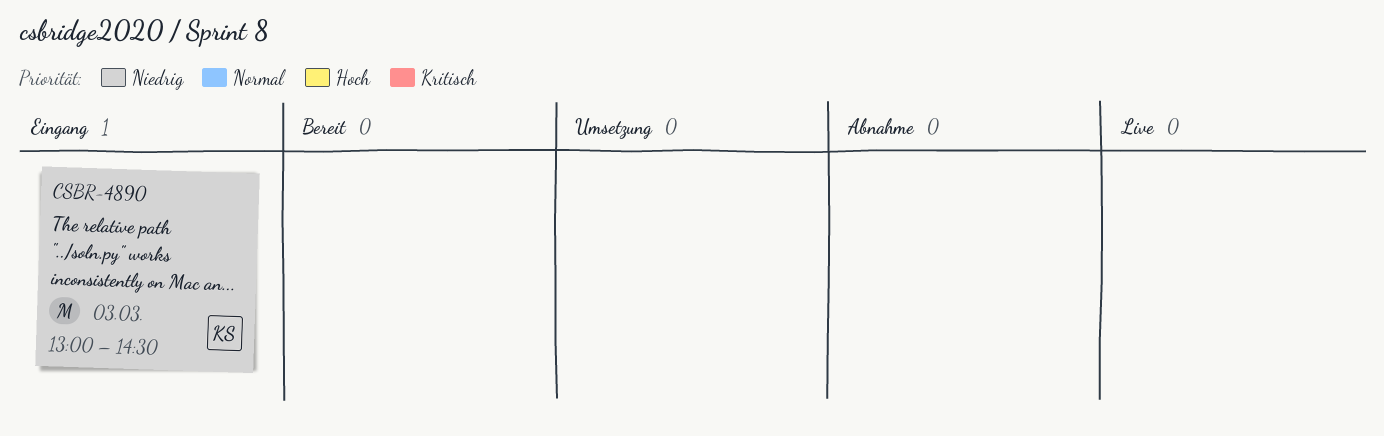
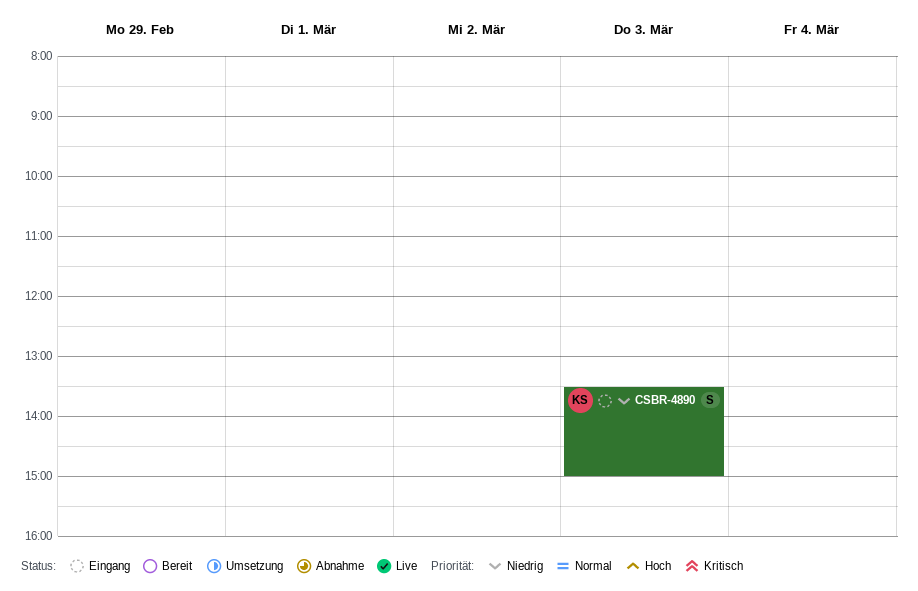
CSBR-4890, estimate: M -> S
CSBR-4890, begins: 13:00 -> 13:30
CSBR-4890, ends: 14:30 -> 15:00

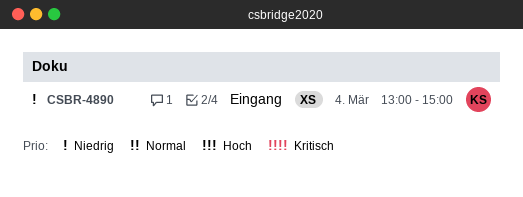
CSBR-4890, estimate: S -> XS
CSBR-4890, day: Mar 3 -> Mar 4
CSBR-4890, begins: 13:30 -> 13:00

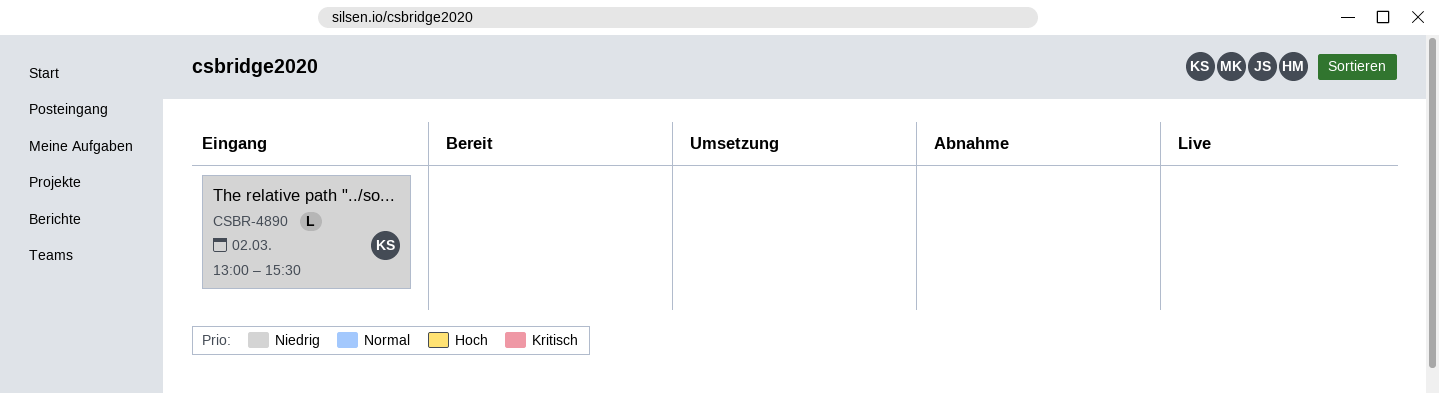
CSBR-4890, estimate: XS -> L
CSBR-4890, day: Mar 4 -> Mar 2
CSBR-4890, ends: 15:00 -> 15:30

